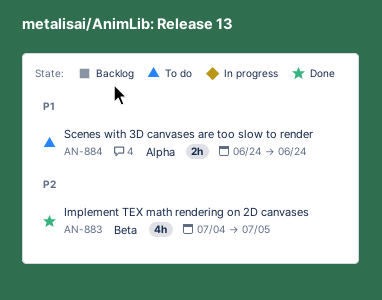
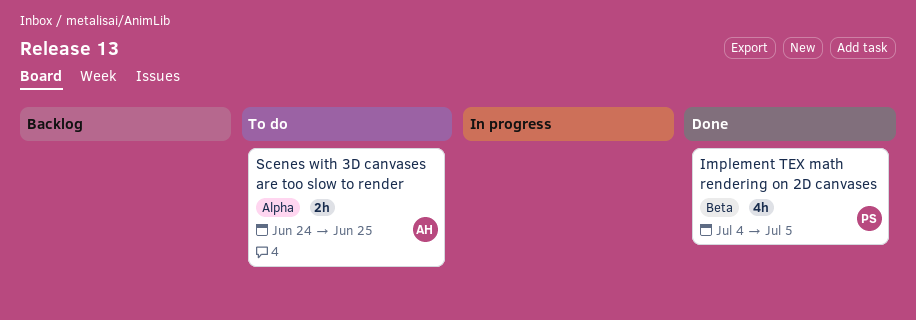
Scenes with 3D canvases are too slow to render, due: Jun 24 -> Jun 25

